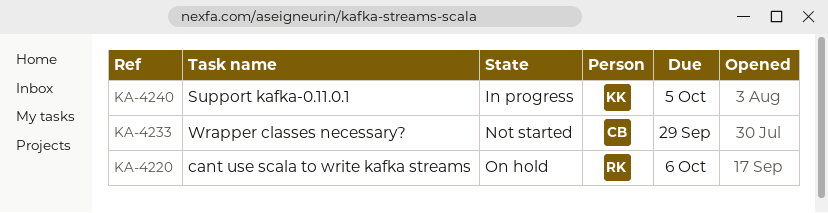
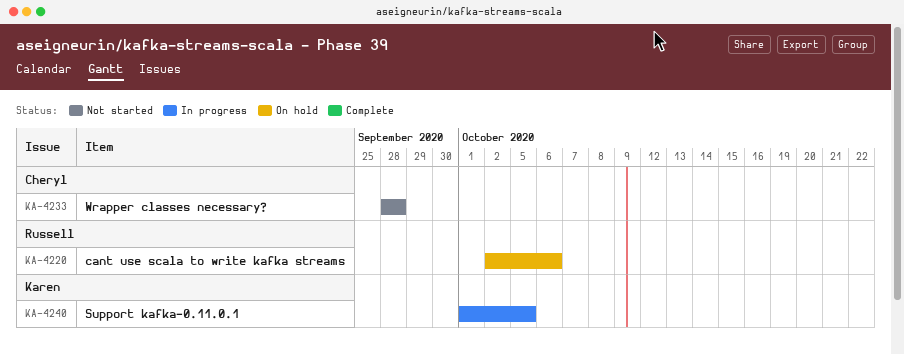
KA-4233, due: Sep 29 -> Sep 28

